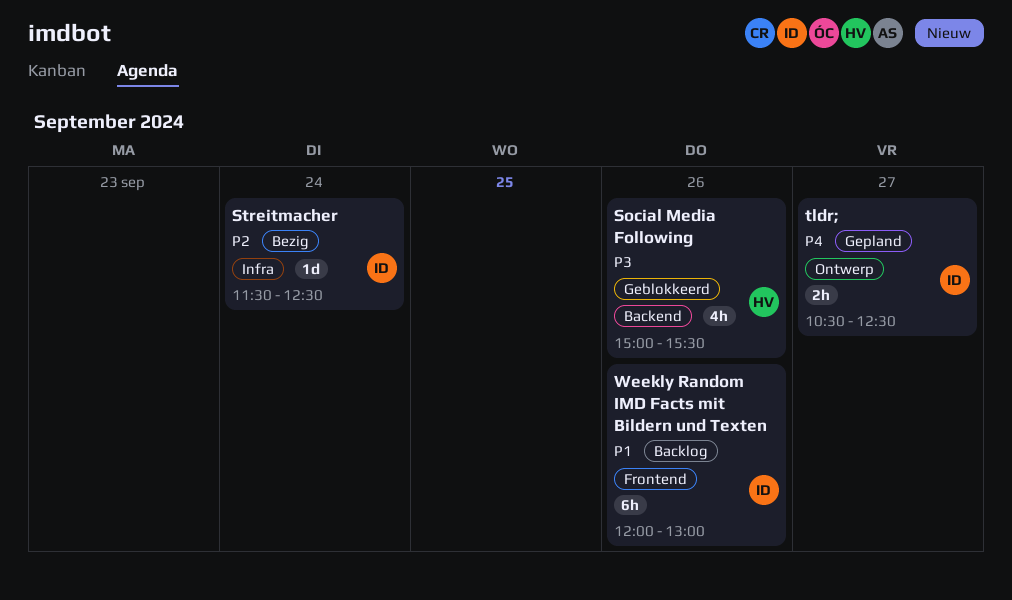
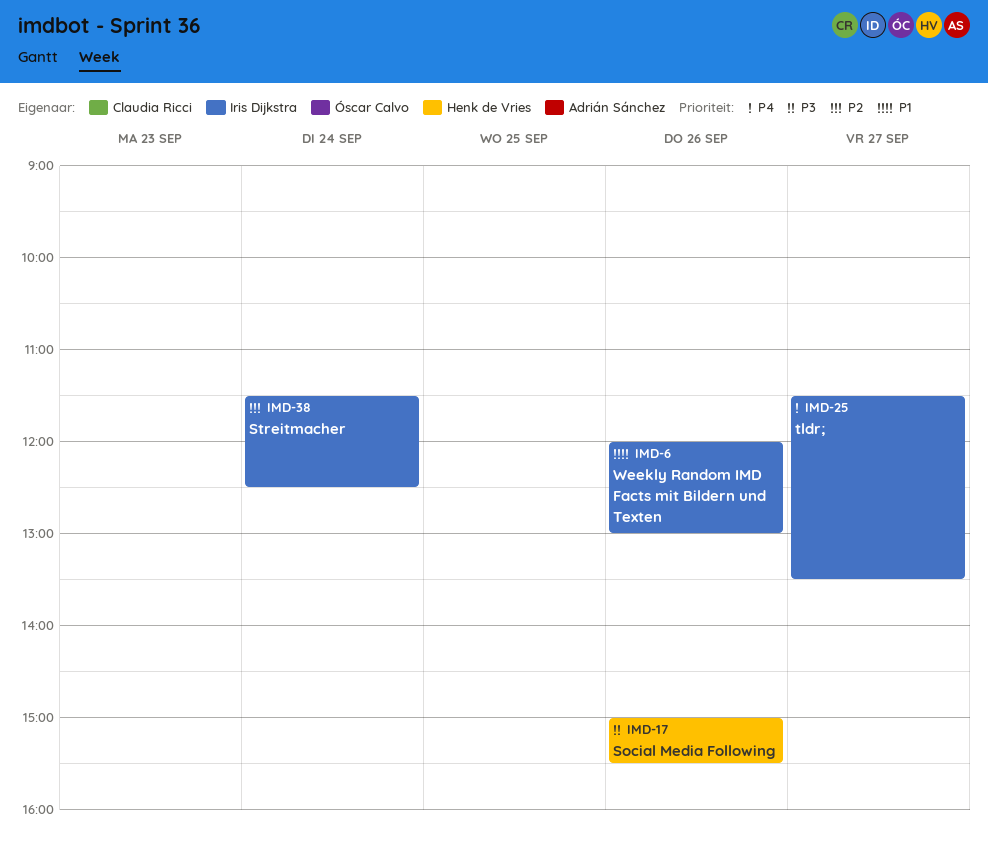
tldr;, begins: 10:30 -> 11:30
tldr;, ends: 12:30 -> 13:30

